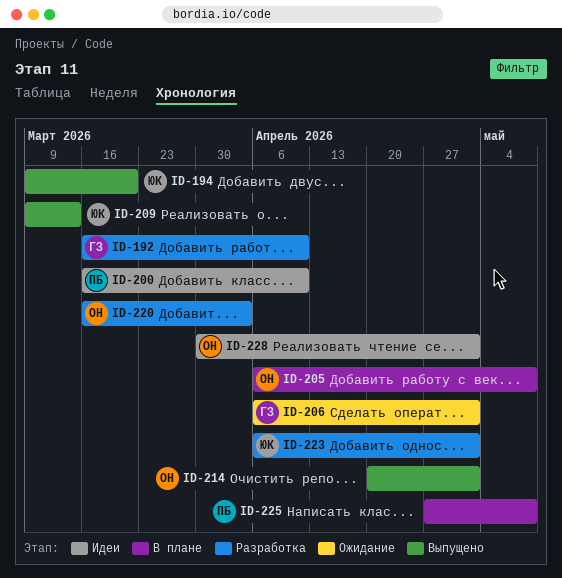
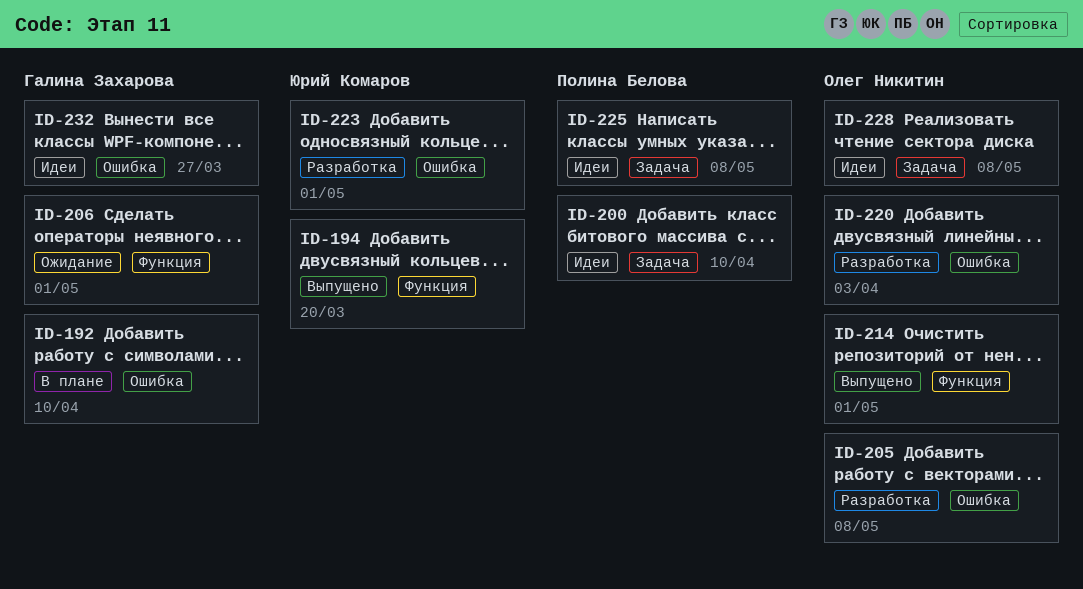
ID-192, status: Разработка -> В плане
ID-205, status: В плане -> Разработка
ID-209: present -> none
ID-225, status: В плане -> Идеи
ID-228, due: May 1 -> May 8
ID-232: none -> present

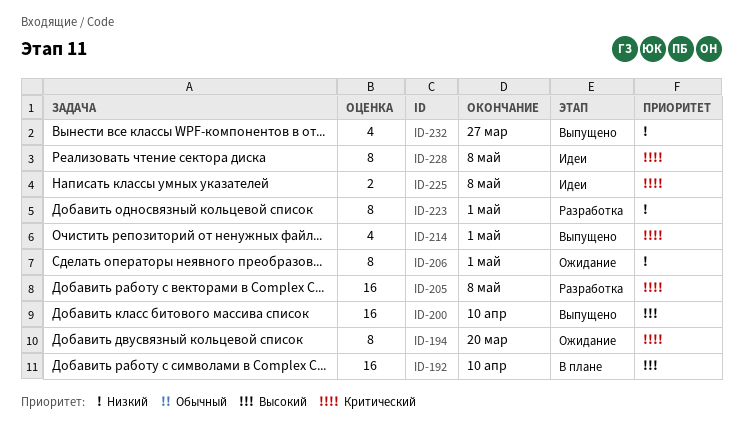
ID-194, status: Выпущено -> Ожидание
ID-200, status: Идеи -> Выпущено
ID-220: present -> none
ID-232, status: Идеи -> Выпущено

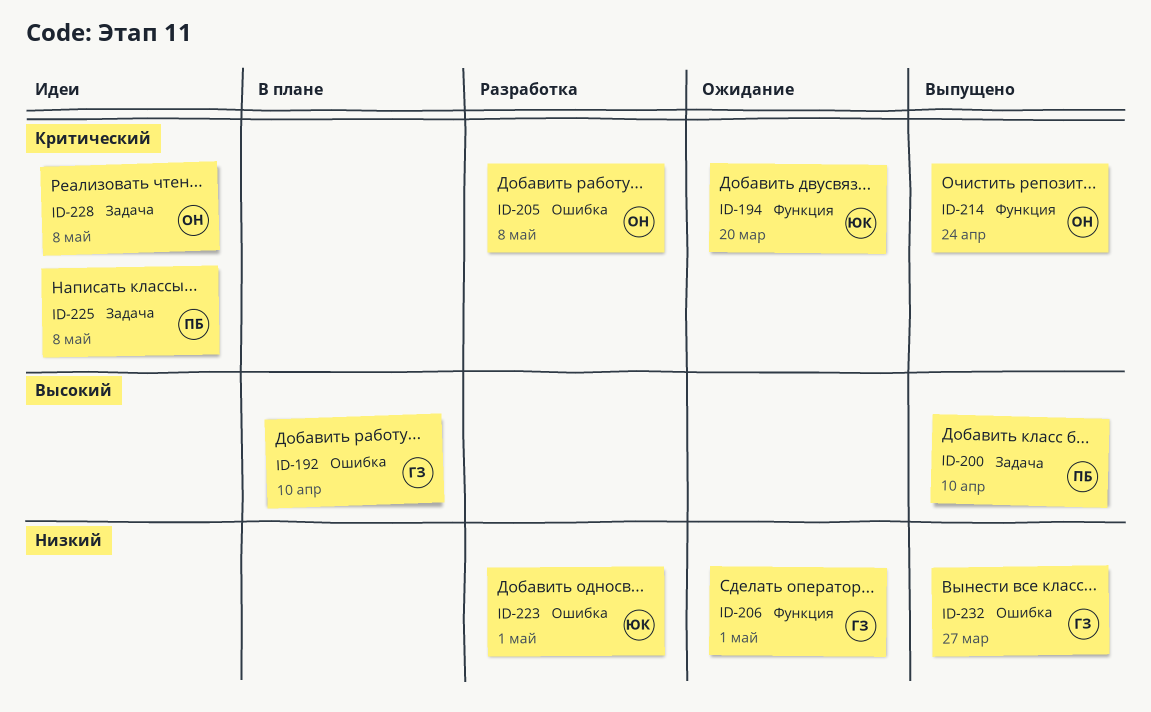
ID-214, due: May 1 -> Apr 24

